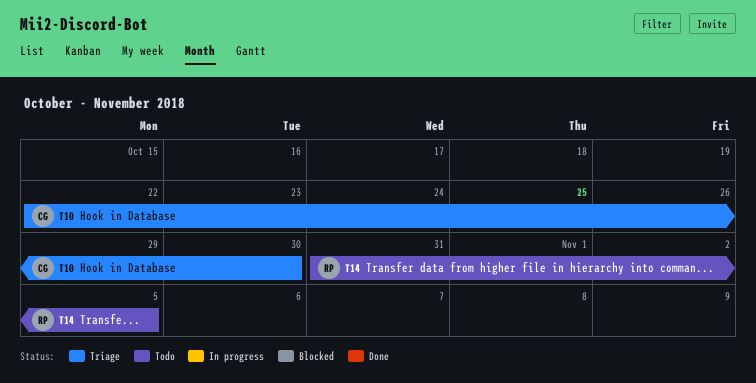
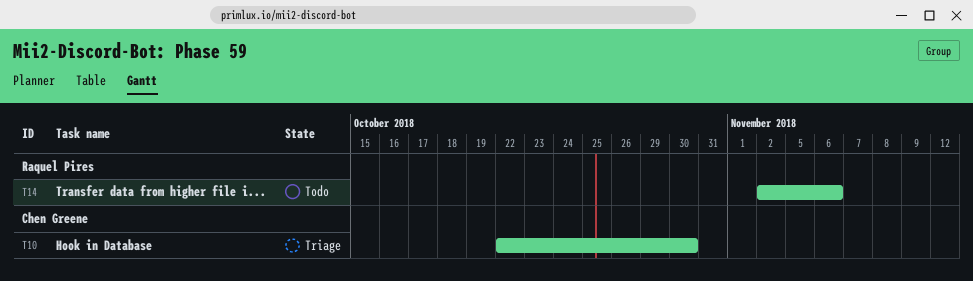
T14, start: Oct 31 -> Nov 2
T14, due: Nov 5 -> Nov 6

